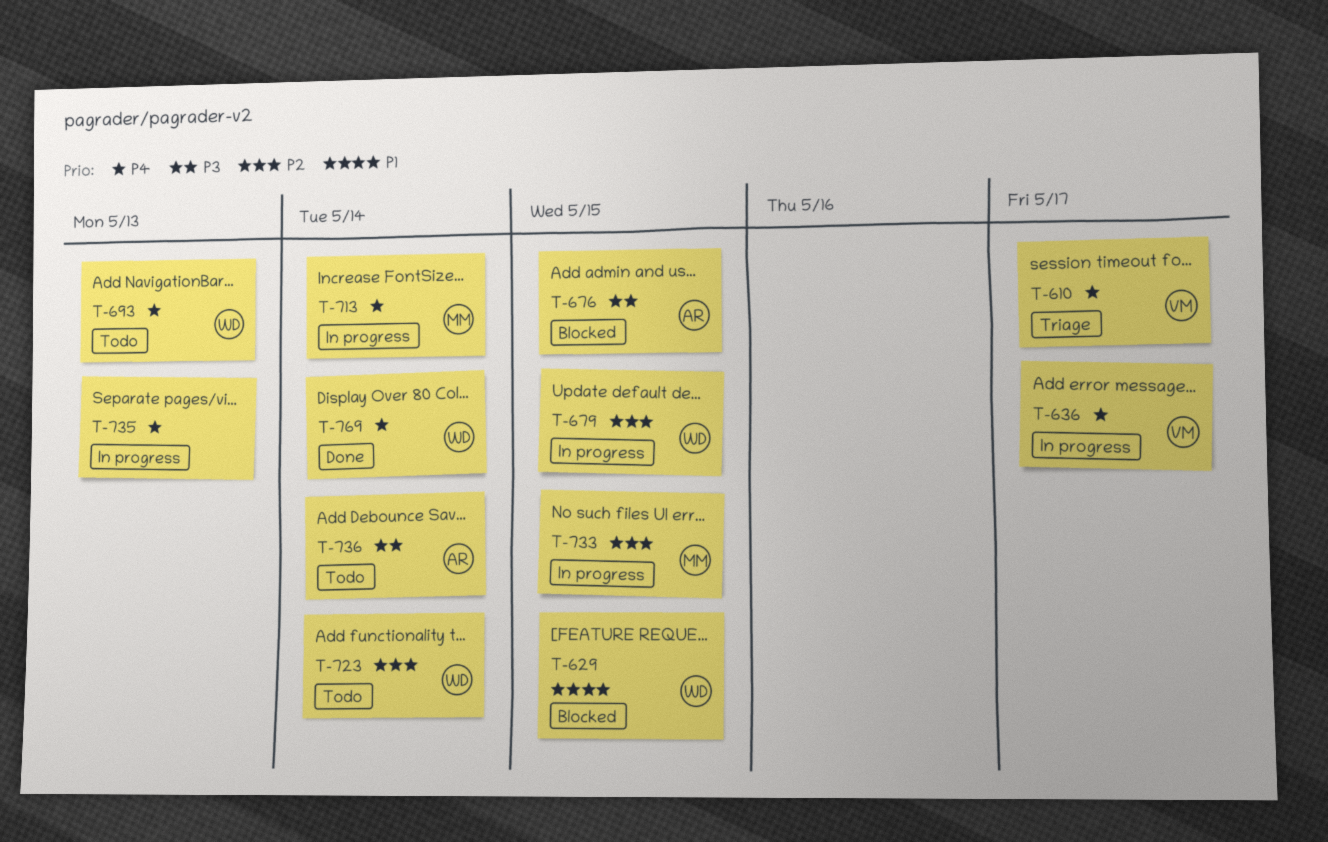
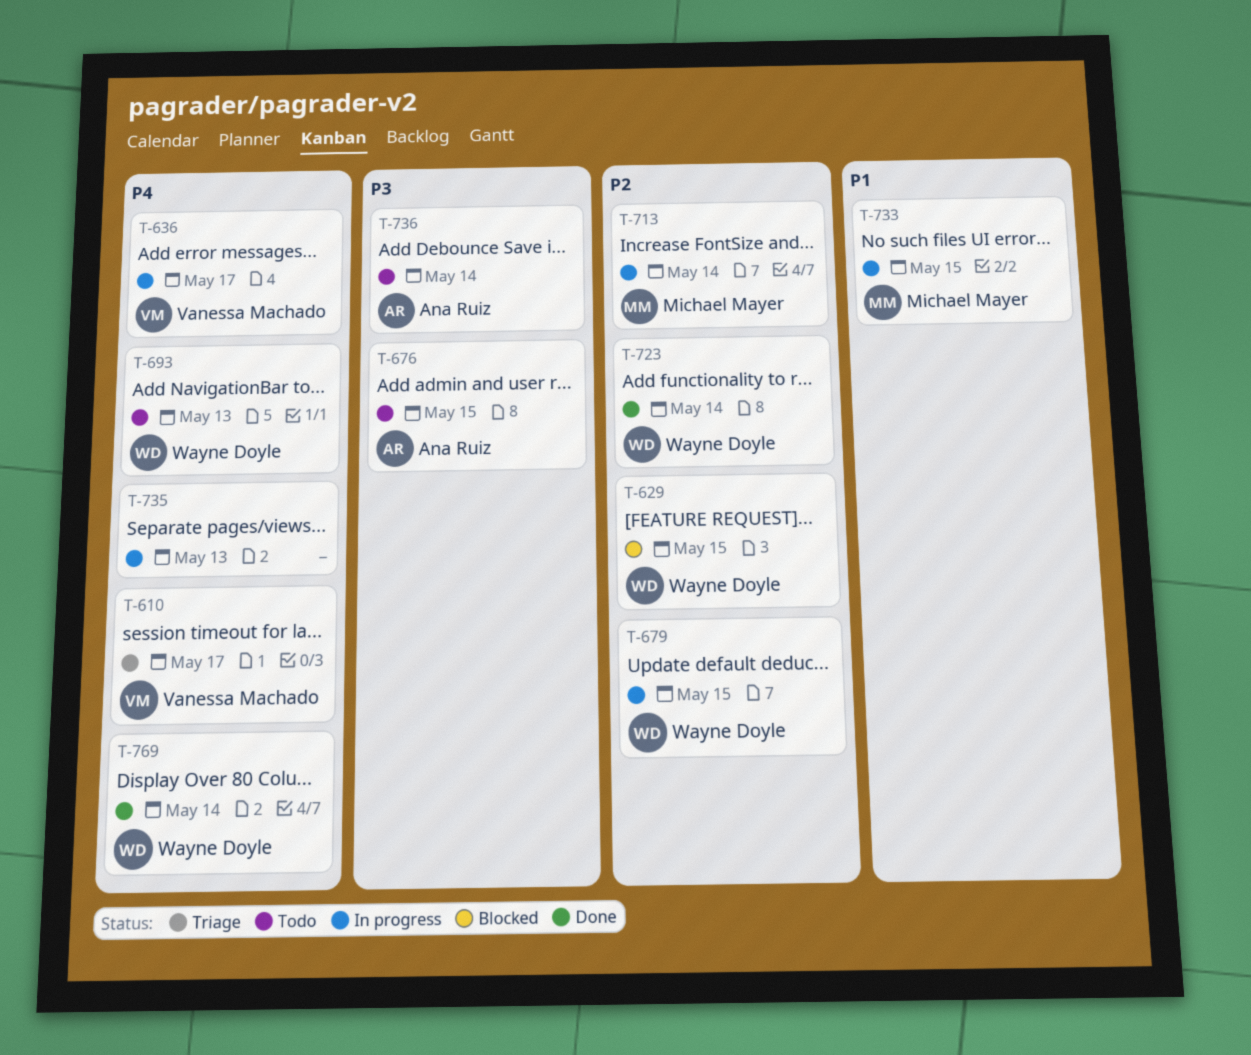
T-629, priority: P1 -> P2
T-676, status: Blocked -> Todo
T-713, priority: P4 -> P2
T-723, status: Todo -> Done
T-733, priority: P2 -> P1

